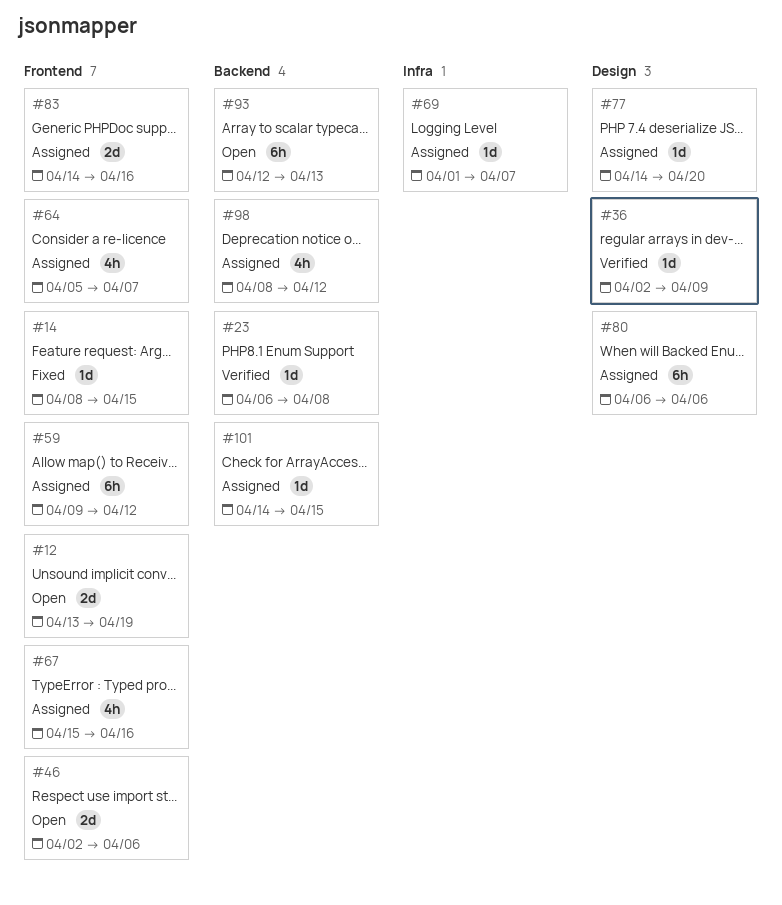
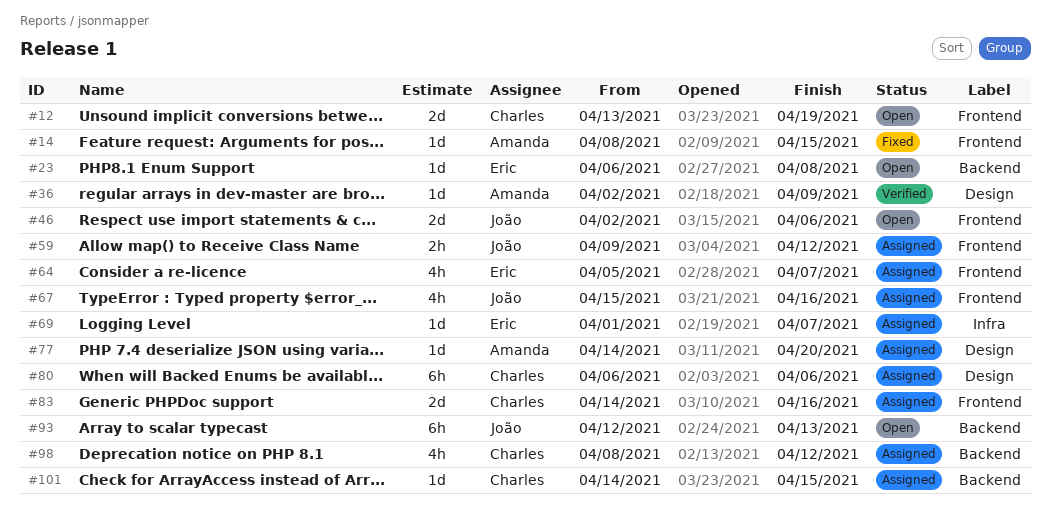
#23, status: Verified -> Open
#59, estimate: 6h -> 2h

